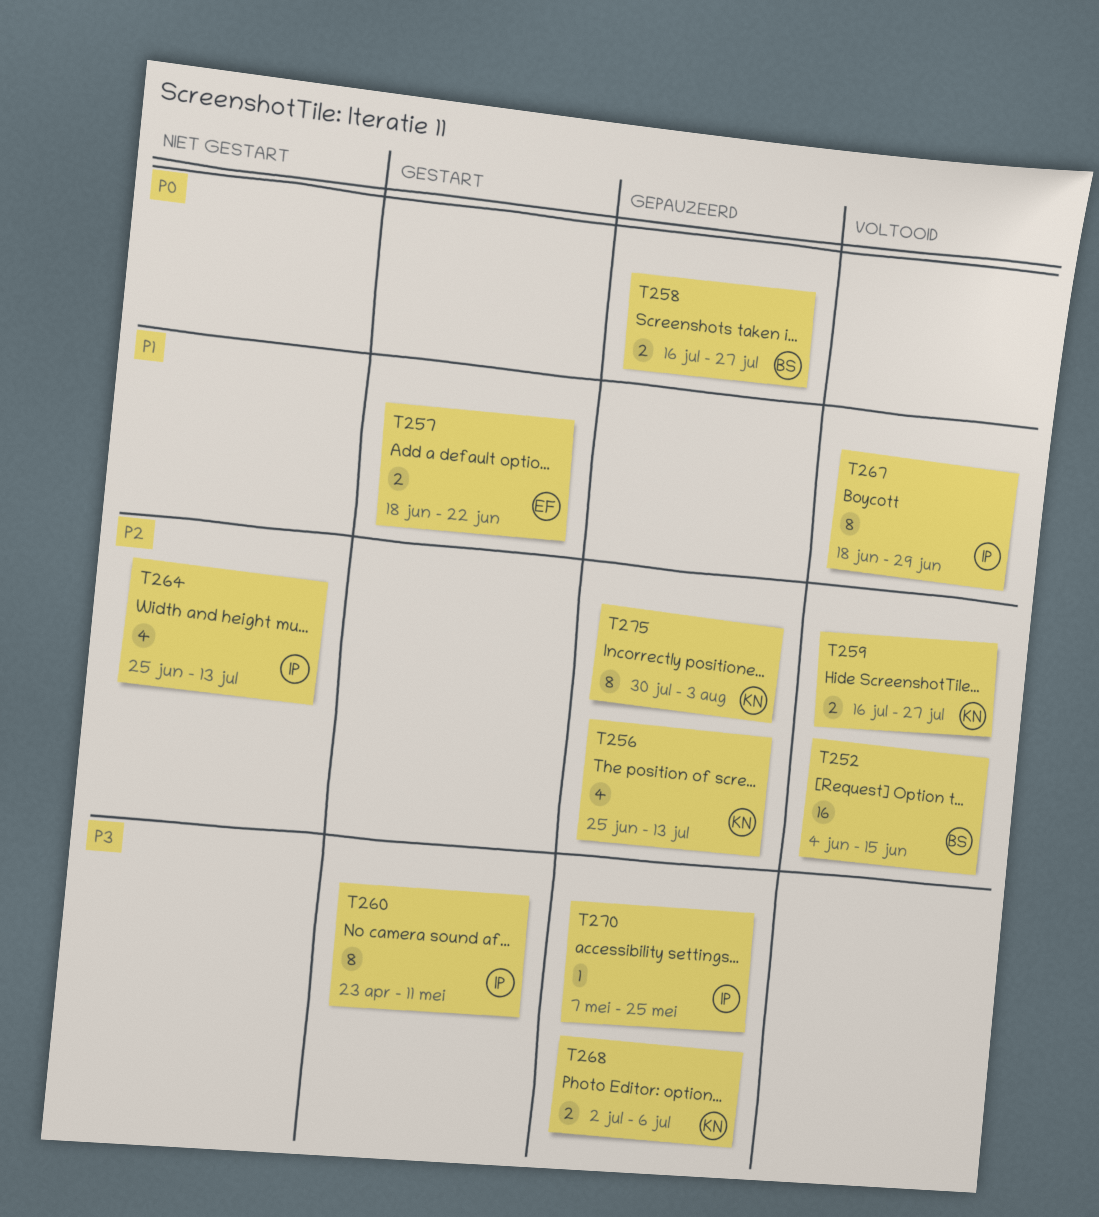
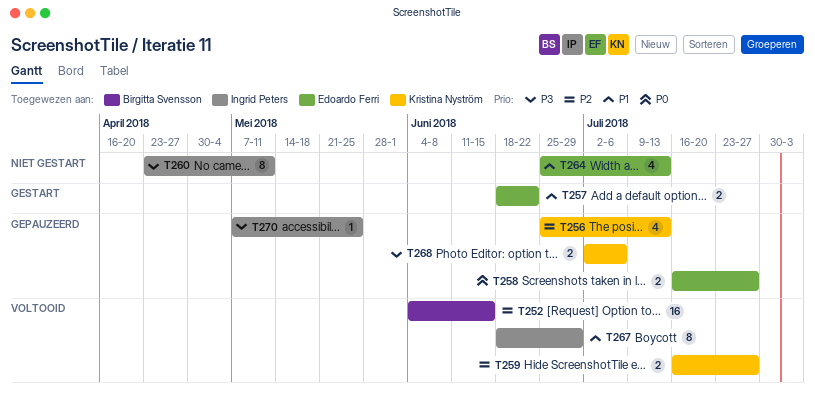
T258, owner: Birgitta Svensson -> Edoardo Ferri
T260, status: Gestart -> Niet gestart
T264, owner: Ingrid Peters -> Edoardo Ferri
T264, priority: P2 -> P1
T275: present -> none

